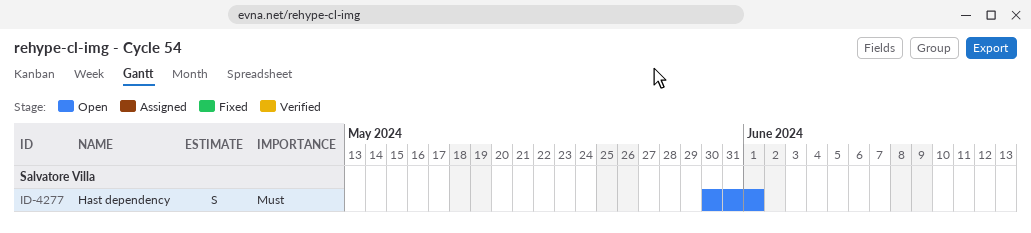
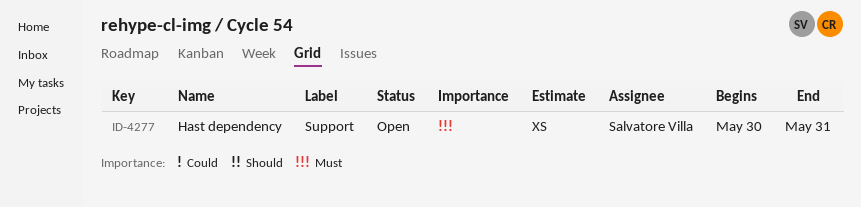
ID-4277, estimate: S -> XS
ID-4277, due: Jun 1 -> May 31

